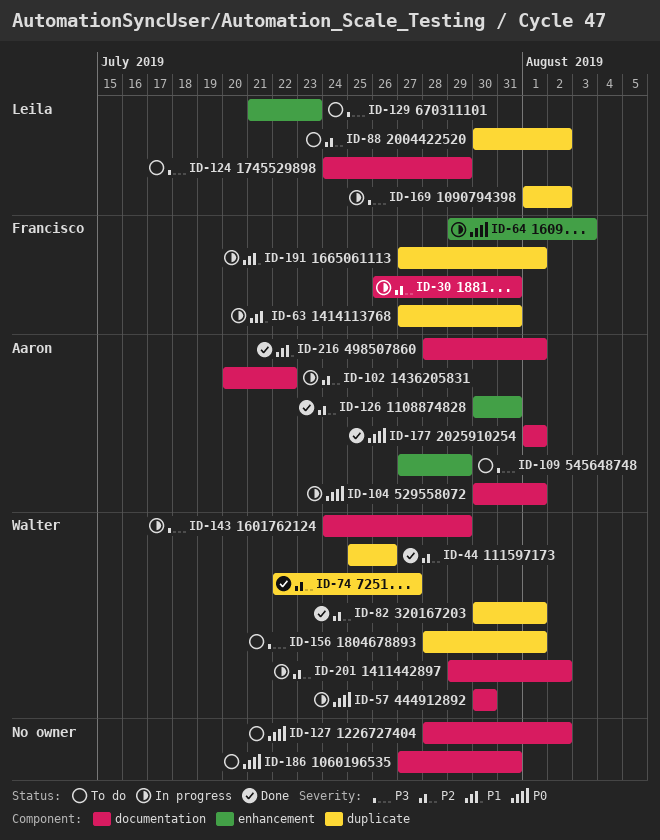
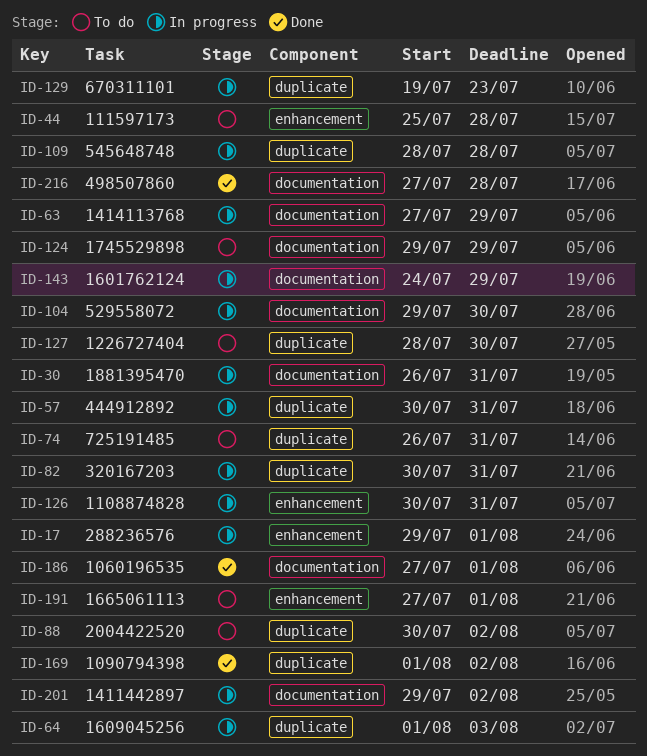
ID-17: none -> present
ID-44, status: Done -> To do
ID-44, label: duplicate -> enhancement
ID-44, due: Jul 26 -> Jul 28
ID-57, label: documentation -> duplicate
ID-57, due: Jul 30 -> Jul 31
ID-63, label: duplicate -> documentation
ID-63, due: Jul 31 -> Jul 29
ID-64, label: enhancement -> duplicate
ID-64, start: Jul 29 -> Aug 1
ID-74, status: Done -> To do
ID-74, start: Jul 22 -> Jul 26
ID-74, due: Jul 27 -> Jul 31
ID-82, status: Done -> In progress
ID-82, due: Aug 1 -> Jul 31
ID-102: present -> none
ID-104, start: Jul 30 -> Jul 29
ID-104, due: Aug 1 -> Jul 30
ID-109, status: To do -> In progress
ID-109, label: enhancement -> duplicate
ID-109, start: Jul 27 -> Jul 28
ID-109, due: Jul 29 -> Jul 28
ID-124, start: Jul 24 -> Jul 29
ID-126, status: Done -> In progress
ID-127, label: documentation -> duplicate
ID-127, due: Aug 2 -> Jul 30
ID-129, status: To do -> In progress
ID-129, label: enhancement -> duplicate
ID-129, start: Jul 21 -> Jul 19
ID-156: present -> none
ID-169, status: In progress -> Done
ID-177: present -> none
ID-186, status: To do -> Done
ID-186, due: Jul 31 -> Aug 1
ID-191, status: In progress -> To do
ID-191, label: duplicate -> enhancement
ID-216, start: Jul 28 -> Jul 27
ID-216, due: Aug 1 -> Jul 28

